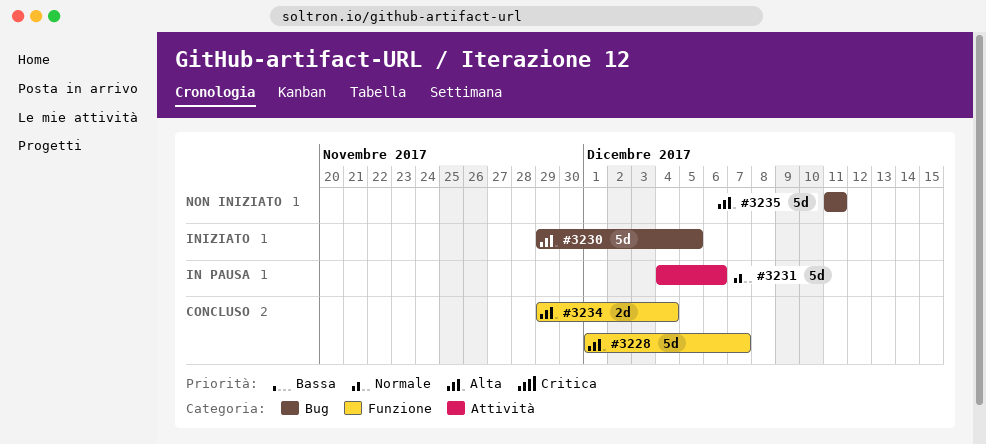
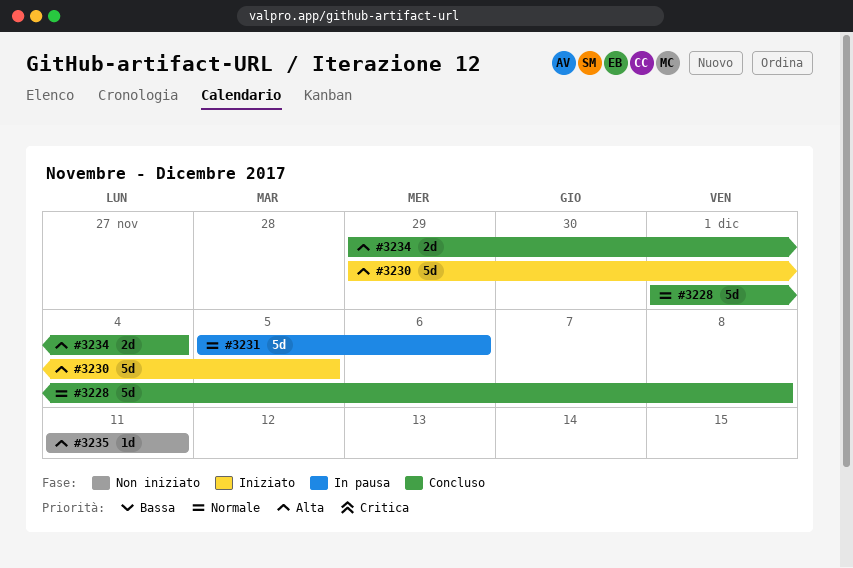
#3228, priority: Alta -> Normale
#3228, due: Dec 7 -> Dec 8
#3231, start: Dec 4 -> Dec 5
#3235, estimate: 5d -> 1d

